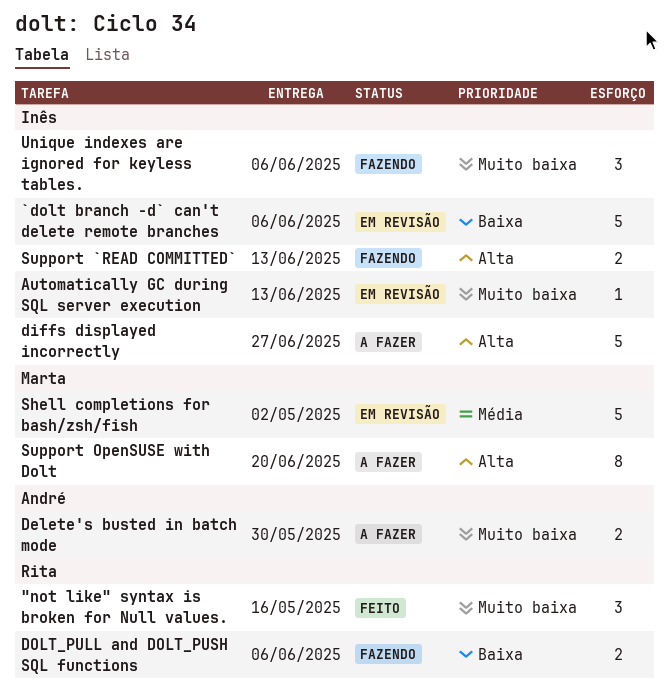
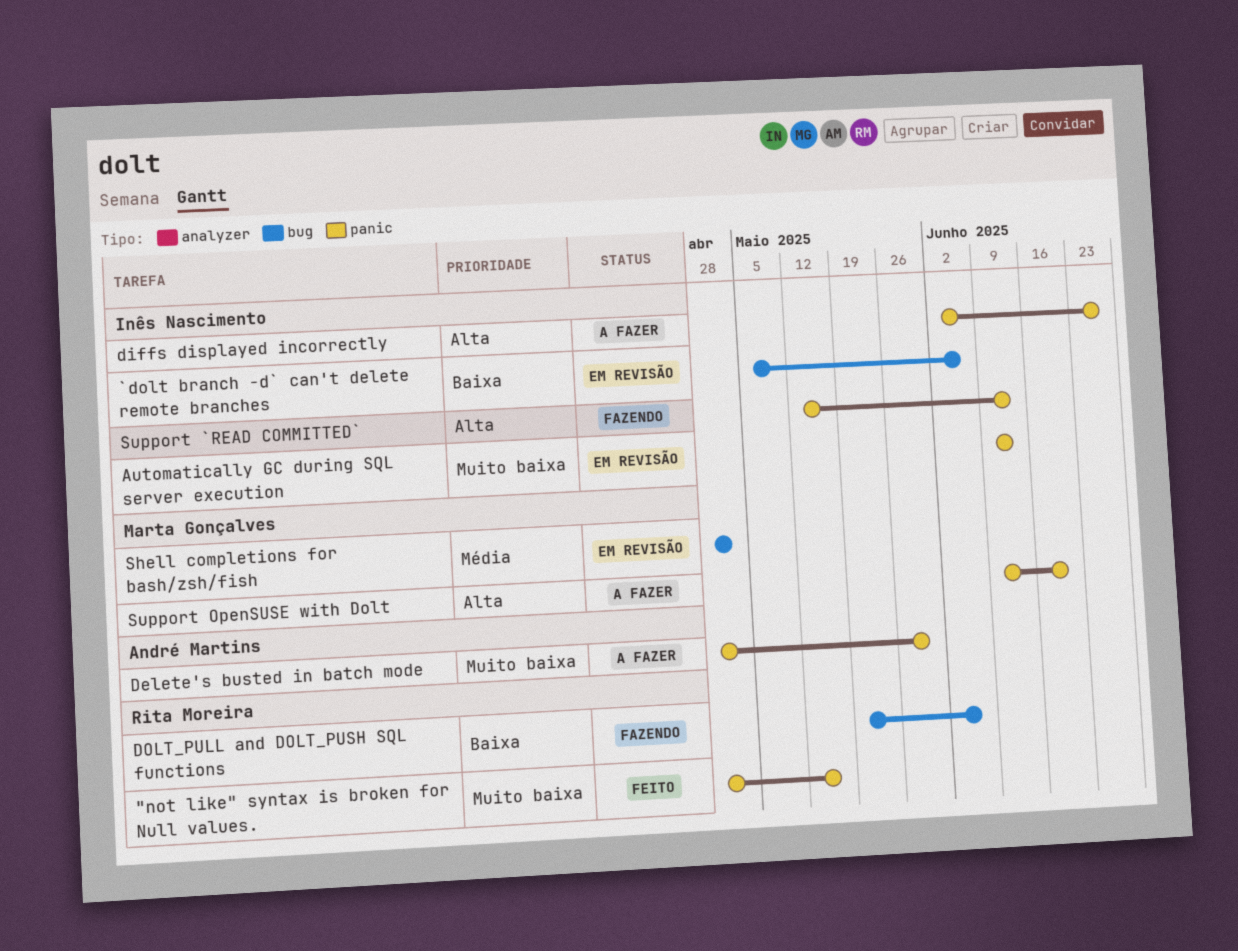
Unique indexes are ignored for keyless tables.: present -> none

